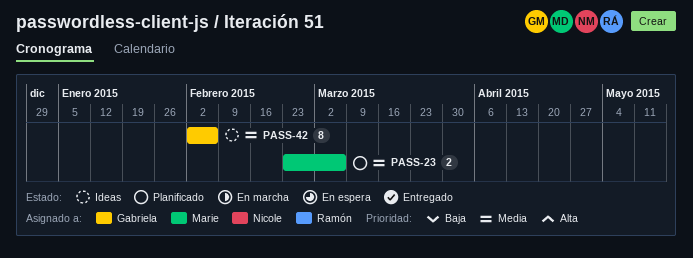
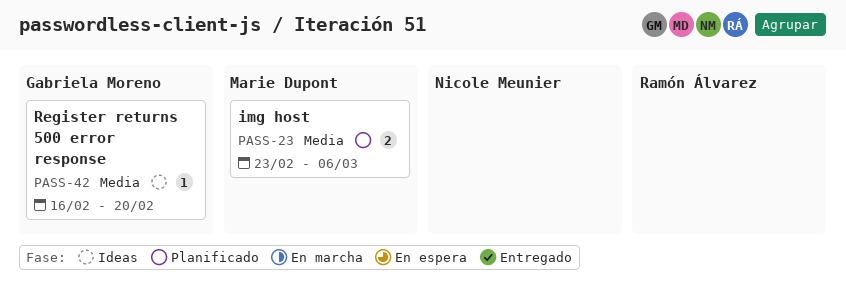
PASS-42, estimate: 8 -> 1
PASS-42, start: Feb 2 -> Feb 16
PASS-42, due: Feb 6 -> Feb 20

